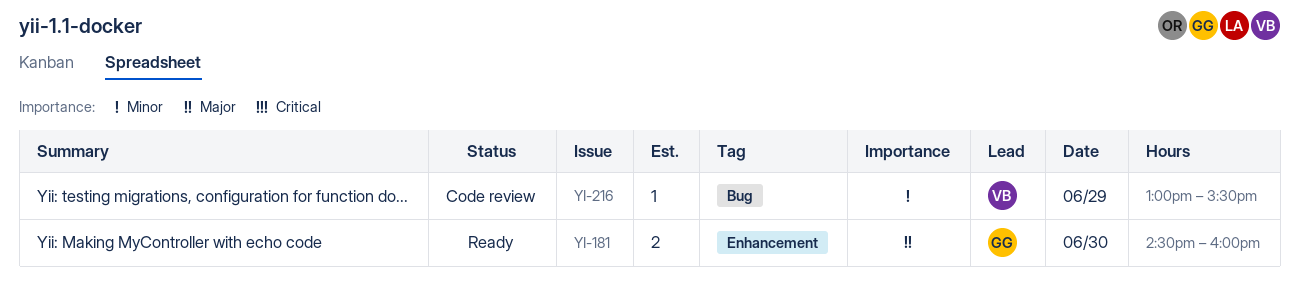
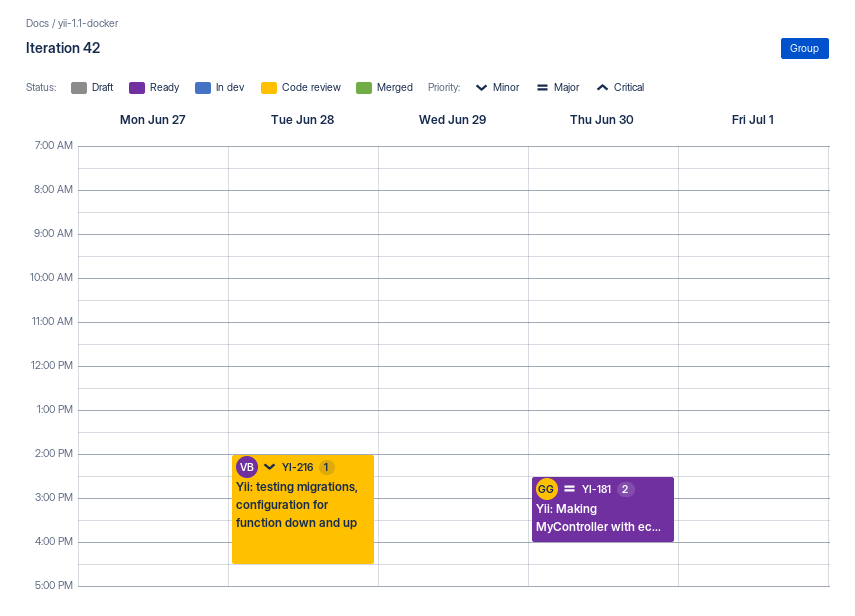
YI-216, day: Jun 29 -> Jun 28
YI-216, begins: 13:00 -> 14:00
YI-216, ends: 15:30 -> 16:30

